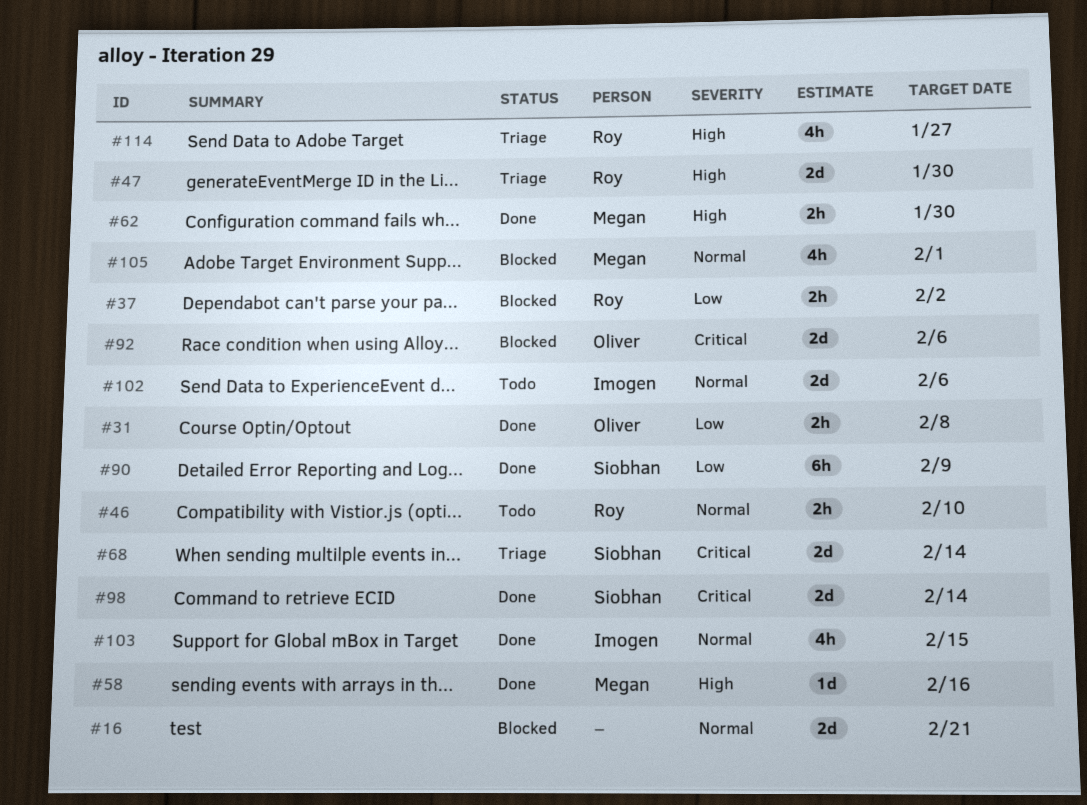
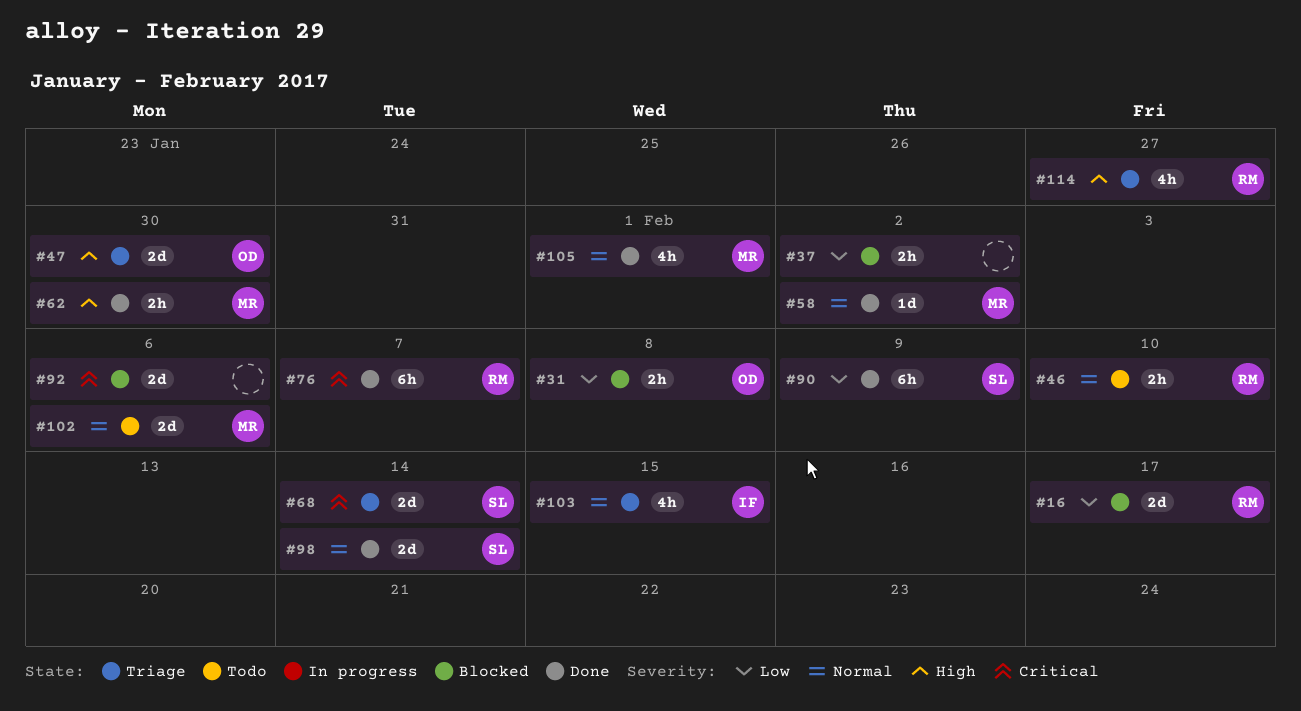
#16, owner: none -> Roy
#16, priority: Normal -> Low
#16, due: Feb 21 -> Feb 17
#31, status: Done -> Blocked
#37, owner: Roy -> none
#47, owner: Roy -> Oliver
#58, priority: High -> Normal
#58, due: Feb 16 -> Feb 2
#76: none -> present
#92, owner: Oliver -> none
#98, priority: Critical -> Normal
#102, owner: Imogen -> Megan
#103, status: Done -> Triage
#105, status: Blocked -> Done

